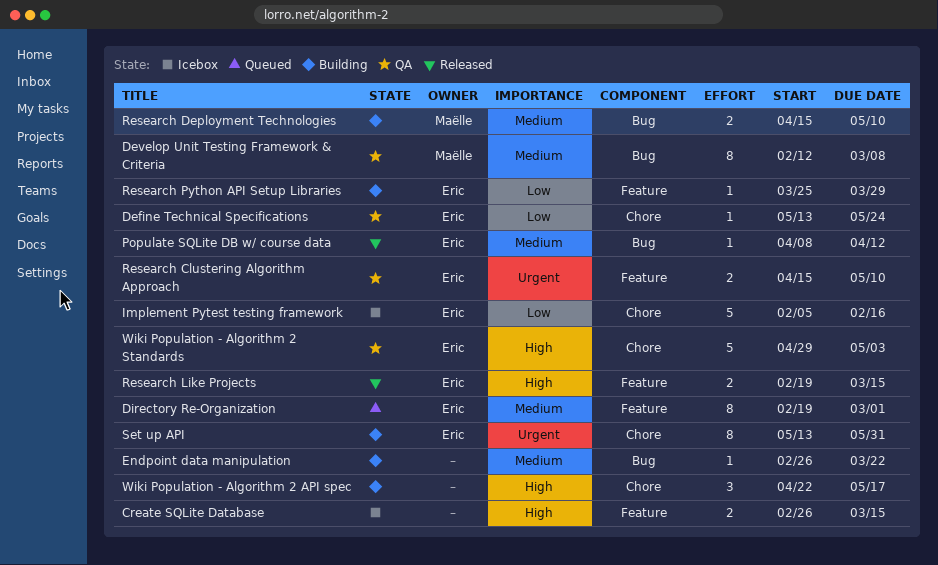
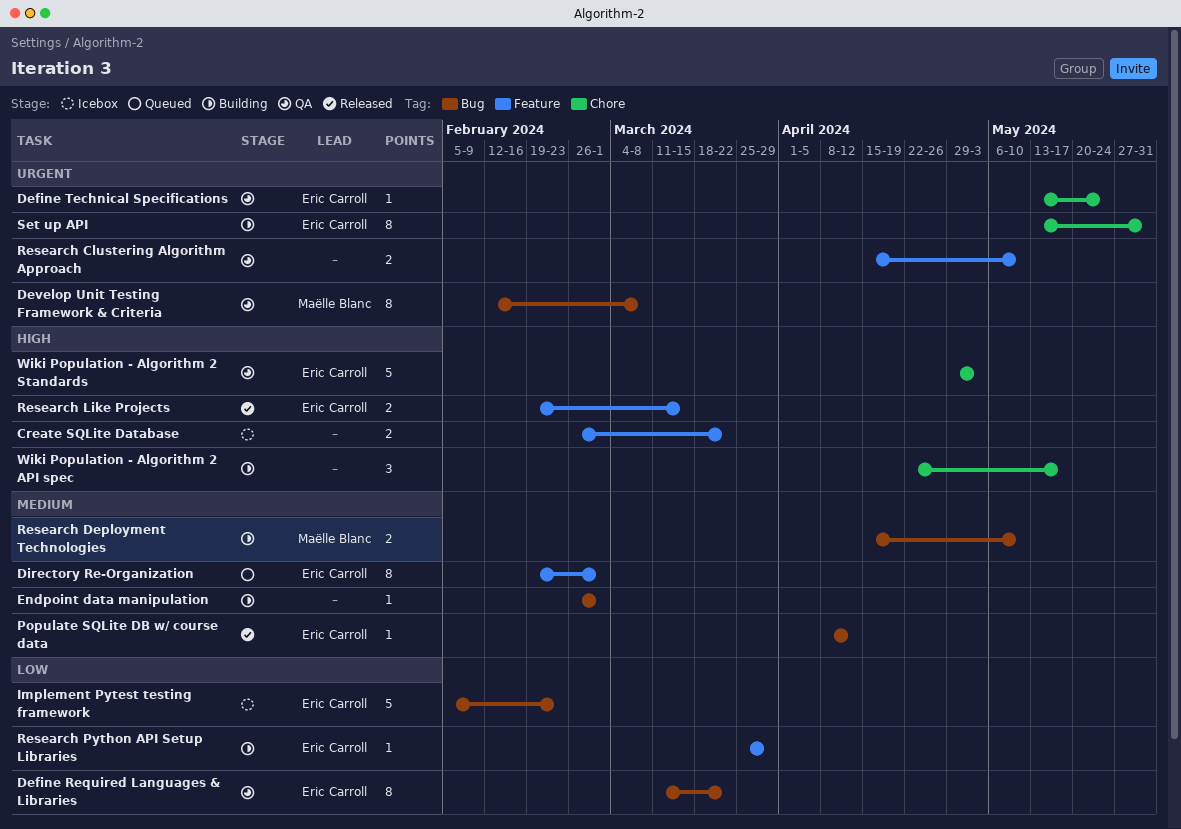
Create SQLite Database, due: Mar 15 -> Mar 22
Define Required Languages & Libraries: none -> present
Define Technical Specifications, priority: Low -> Urgent
Develop Unit Testing Framework & Criteria, priority: Medium -> Urgent
Endpoint data manipulation, due: Mar 22 -> Mar 1
Implement Pytest testing framework, label: Chore -> Bug
Implement Pytest testing framework, due: Feb 16 -> Feb 23
Research Clustering Algorithm Approach, owner: Eric Carroll -> none

